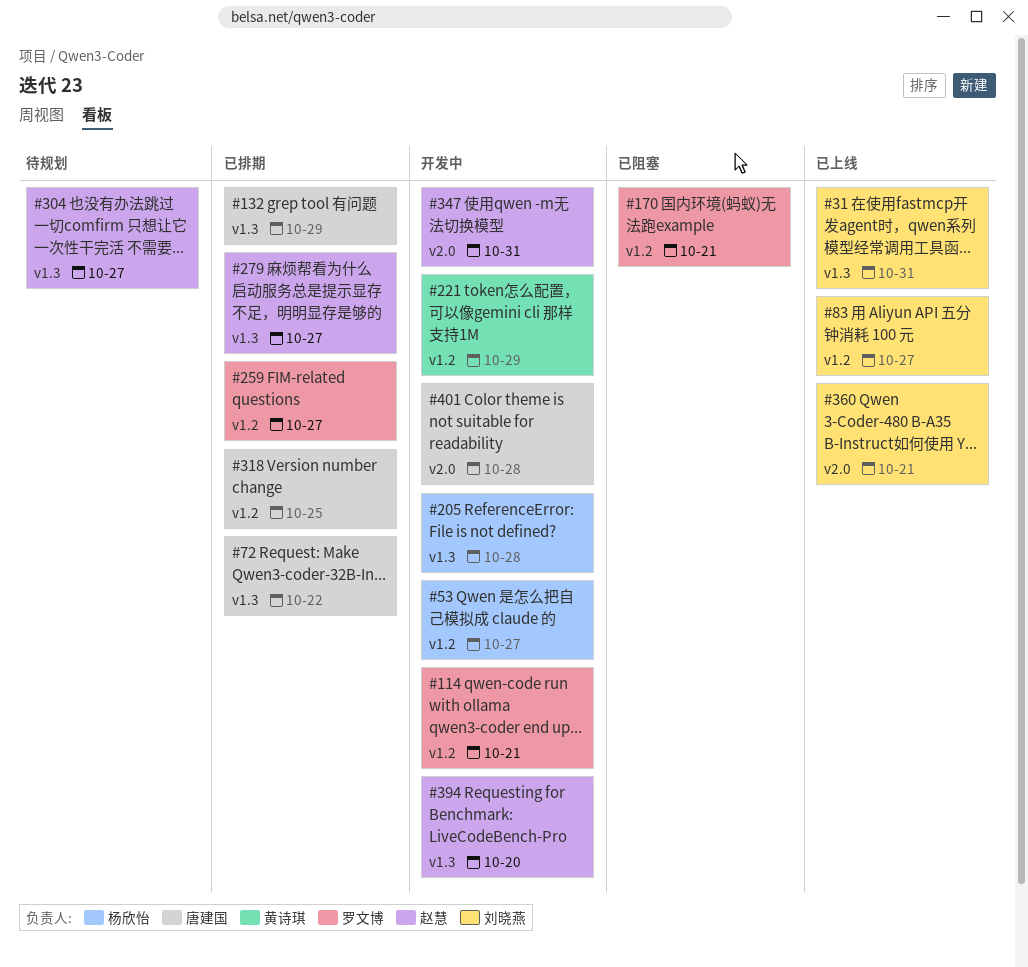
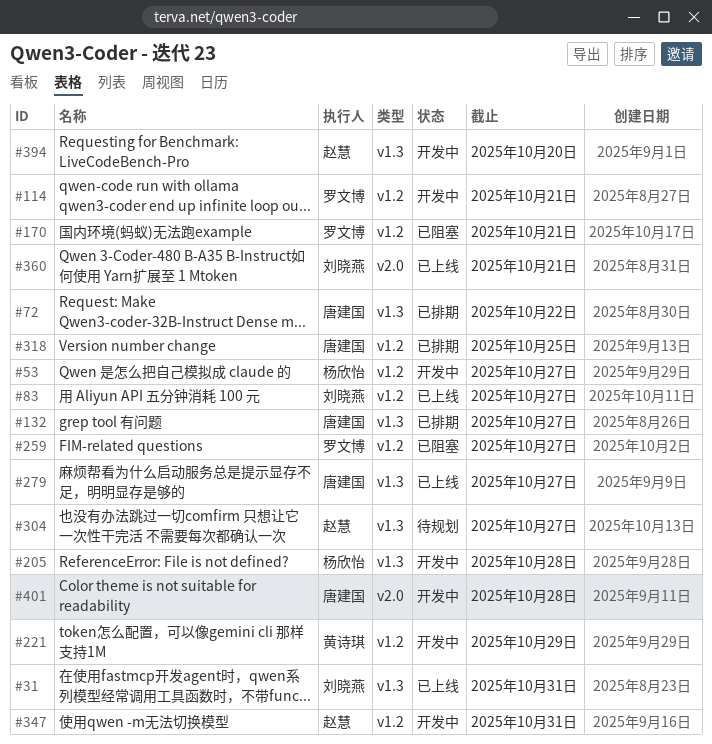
#132, due: Oct 29 -> Oct 27
#259, status: 已排期 -> 已阻塞
#279, status: 已排期 -> 已上线
#279, owner: 赵慧 -> 唐建国
#347, label: v2.0 -> v1.2

